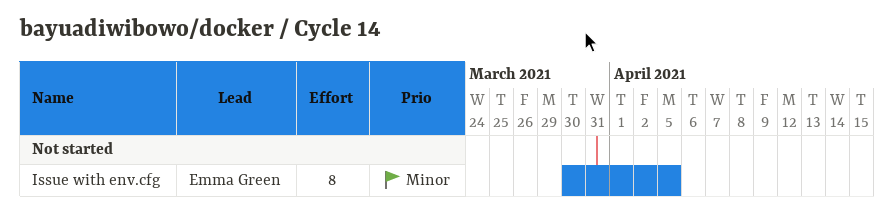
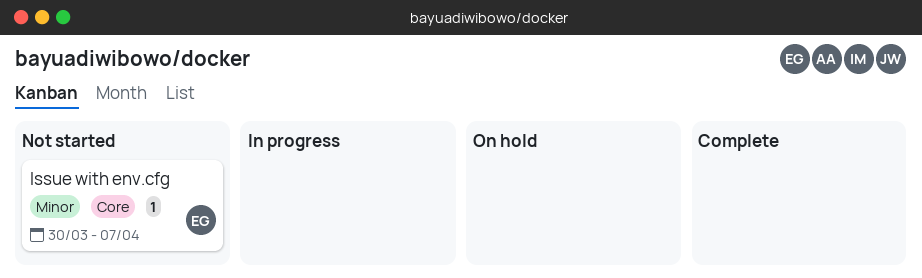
Issue with env.cfg, estimate: 8 -> 1
Issue with env.cfg, due: Apr 5 -> Apr 7

